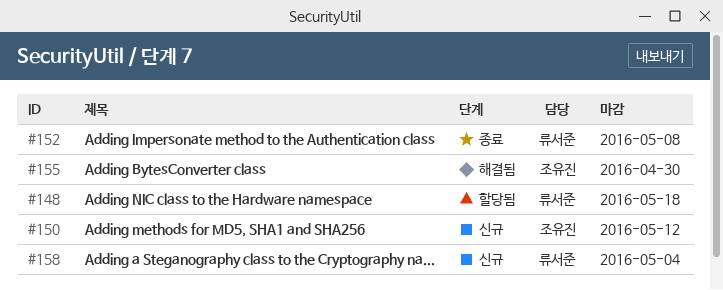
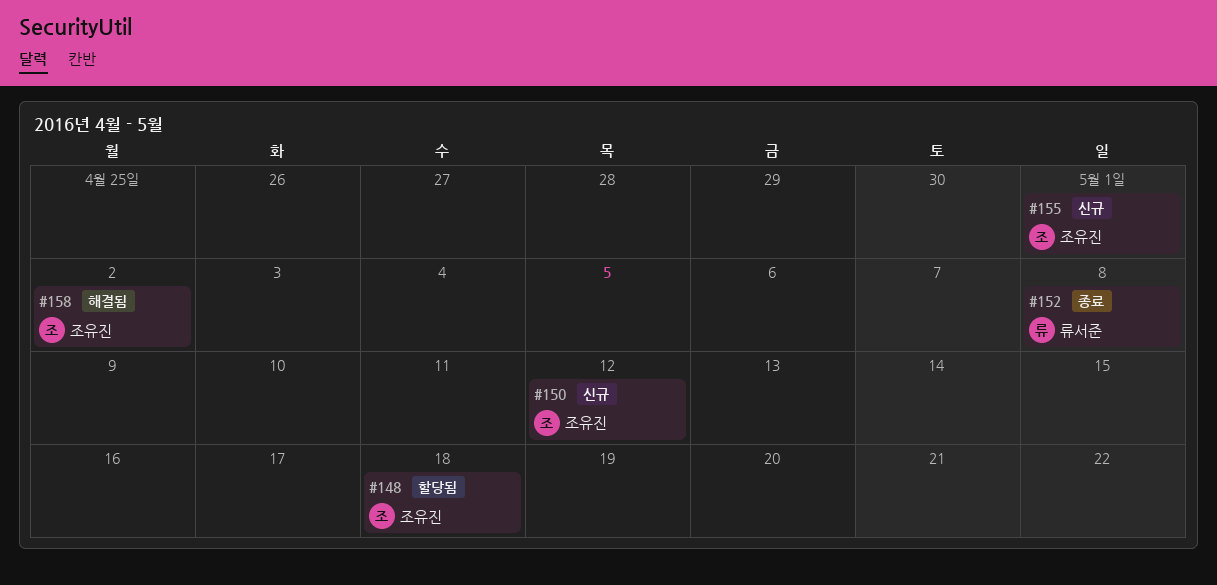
#148, owner: 류서준 -> 조유진
#155, status: 해결됨 -> 신규
#155, due: Apr 30 -> May 1
#158, status: 신규 -> 해결됨
#158, owner: 류서준 -> 조유진
#158, due: May 4 -> May 2

